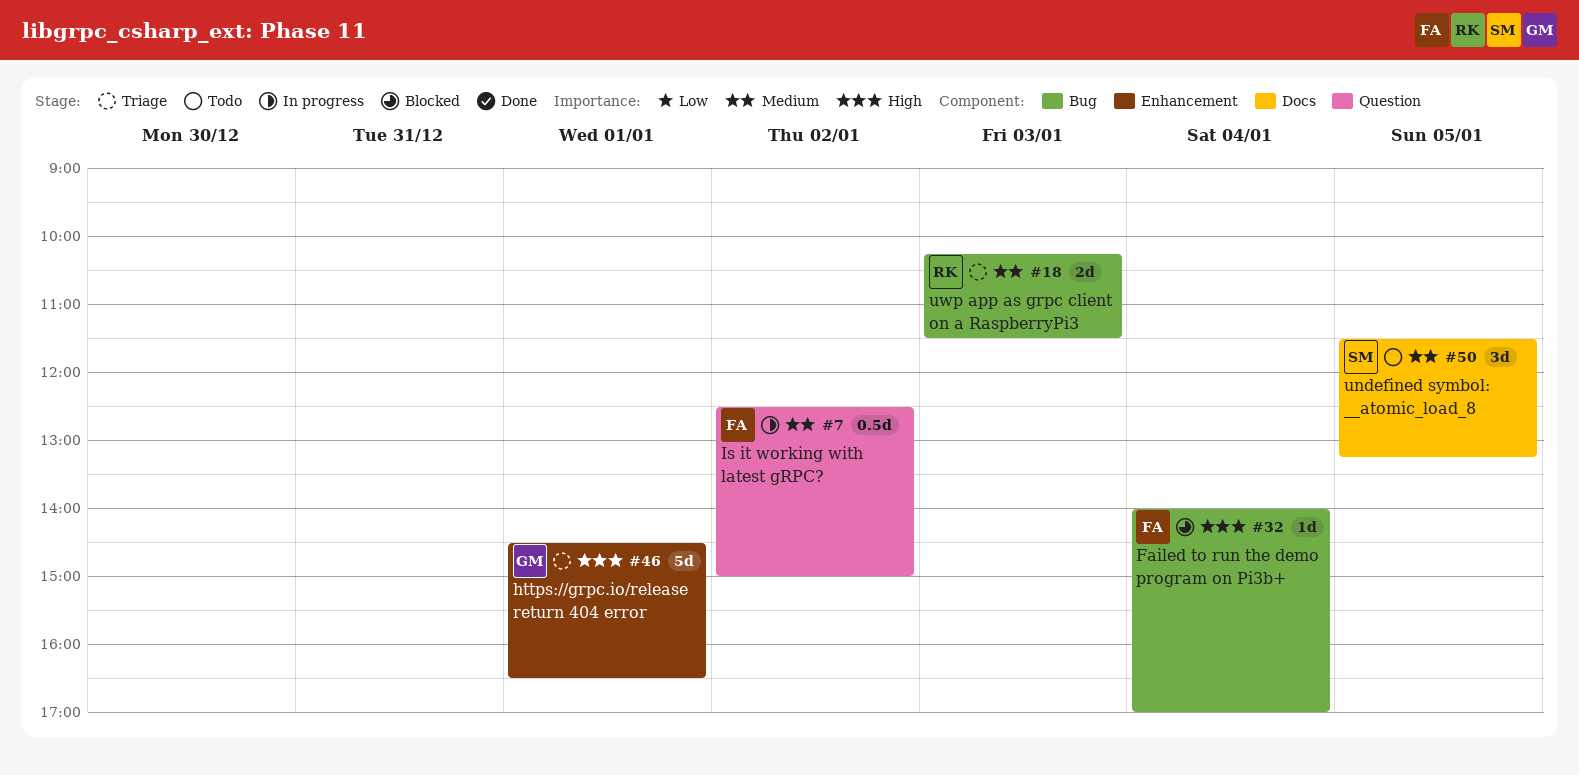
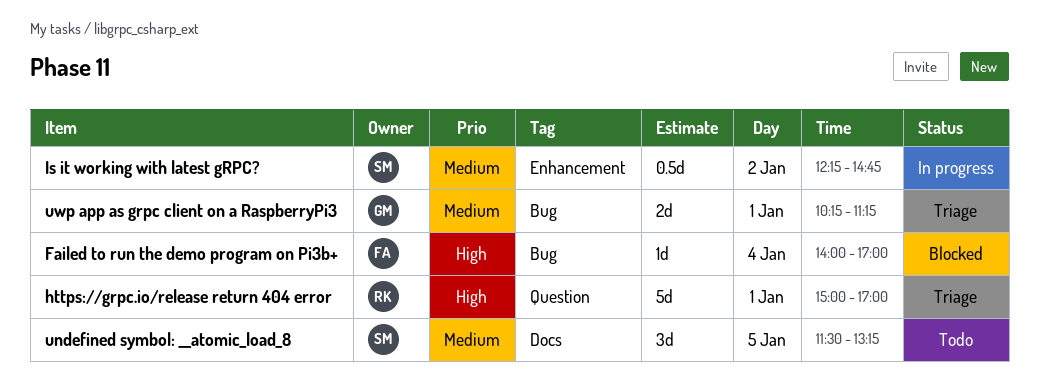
https://grpc.io/release return 404 error, owner: GM -> RK
https://grpc.io/release return 404 error, label: Enhancement -> Question
https://grpc.io/release return 404 error, begins: 14:30 -> 15:00
https://grpc.io/release return 404 error, ends: 16:30 -> 17:00
Is it working with latest gRPC?, owner: FA -> SM
Is it working with latest gRPC?, label: Question -> Enhancement
Is it working with latest gRPC?, begins: 12:30 -> 12:15
Is it working with latest gRPC?, ends: 15:00 -> 14:45
uwp app as grpc client on a RaspberryPi3, owner: RK -> GM
uwp app as grpc client on a RaspberryPi3, day: Jan 3 -> Jan 1
uwp app as grpc client on a RaspberryPi3, ends: 11:30 -> 11:15

